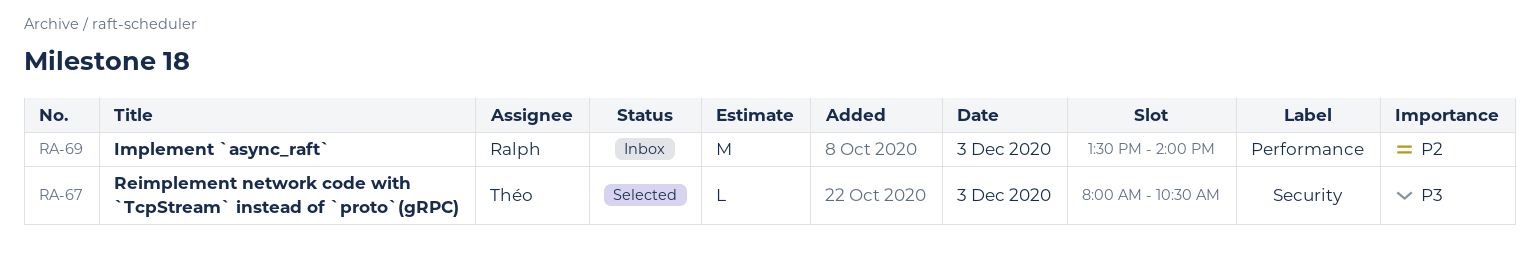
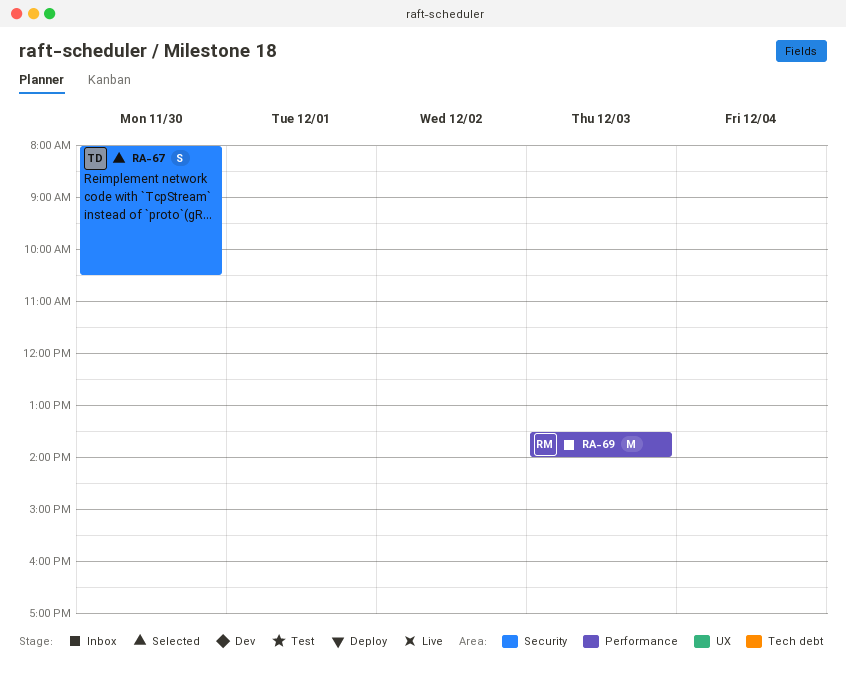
RA-67, estimate: L -> S
RA-67, day: Dec 3 -> Nov 30

